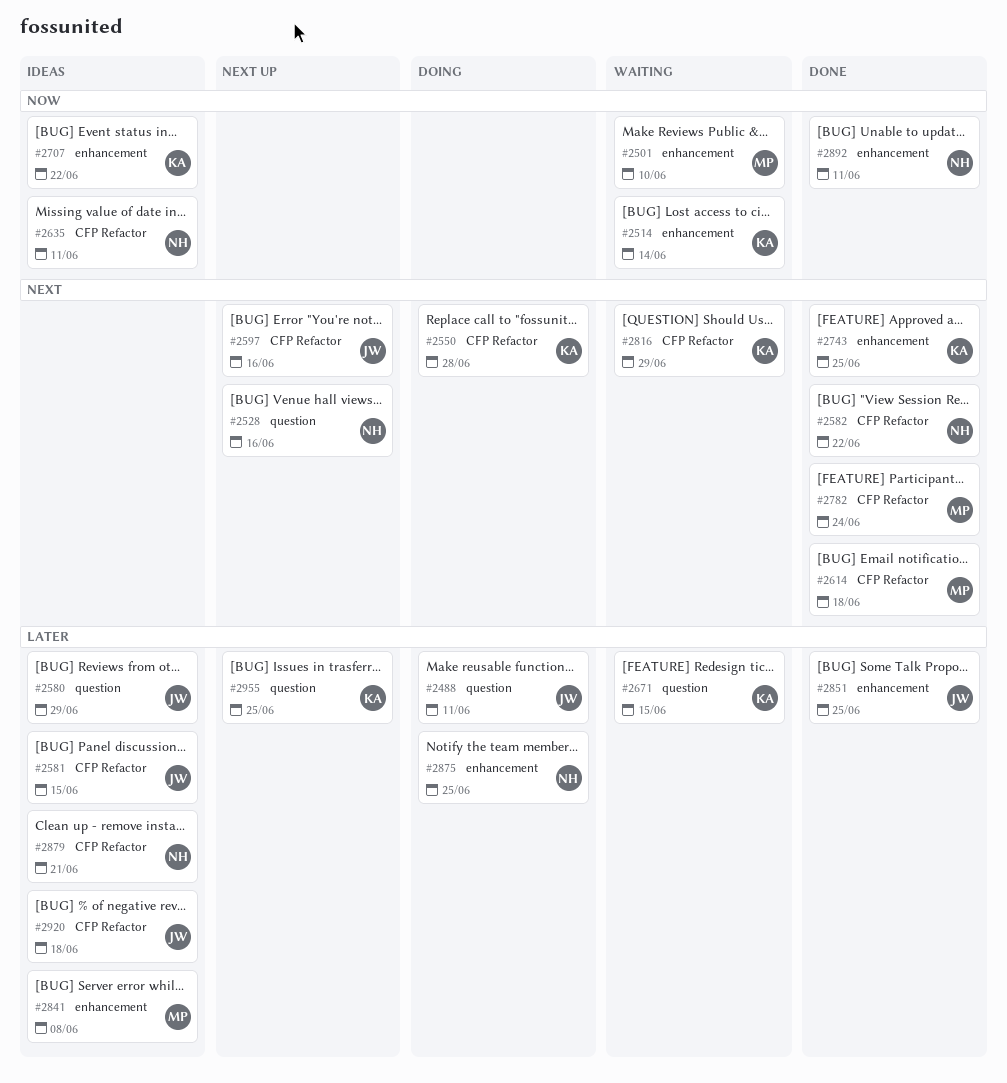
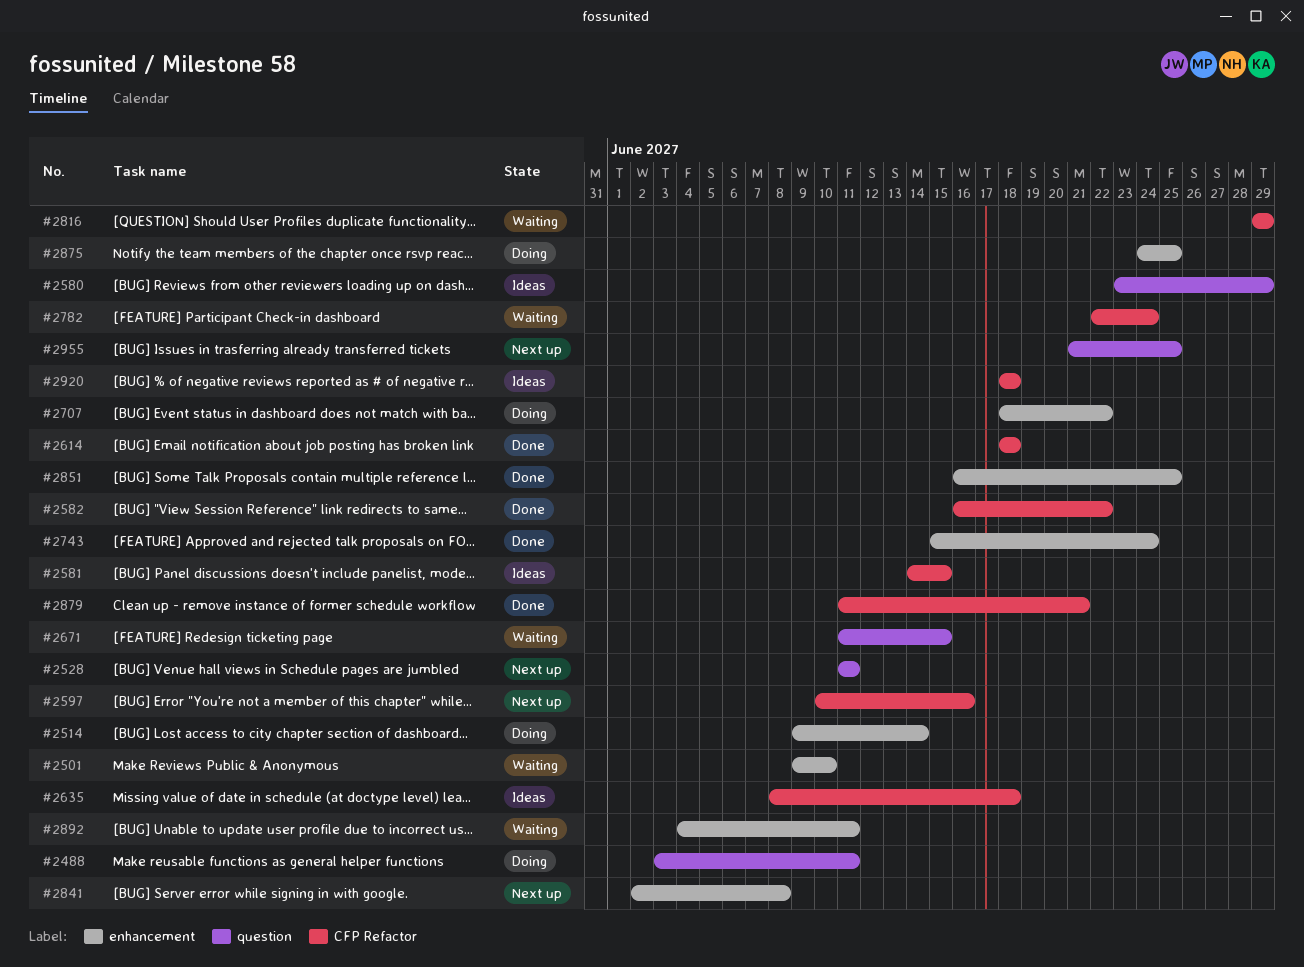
#2514, status: Waiting -> Doing
#2528, due: Jun 16 -> Jun 11
#2550: present -> none
#2635, due: Jun 11 -> Jun 18
#2707, status: Ideas -> Doing
#2743, due: Jun 25 -> Jun 24
#2782, status: Done -> Waiting
#2841, status: Ideas -> Next up
#2879, status: Ideas -> Done
#2892, status: Done -> Waiting

